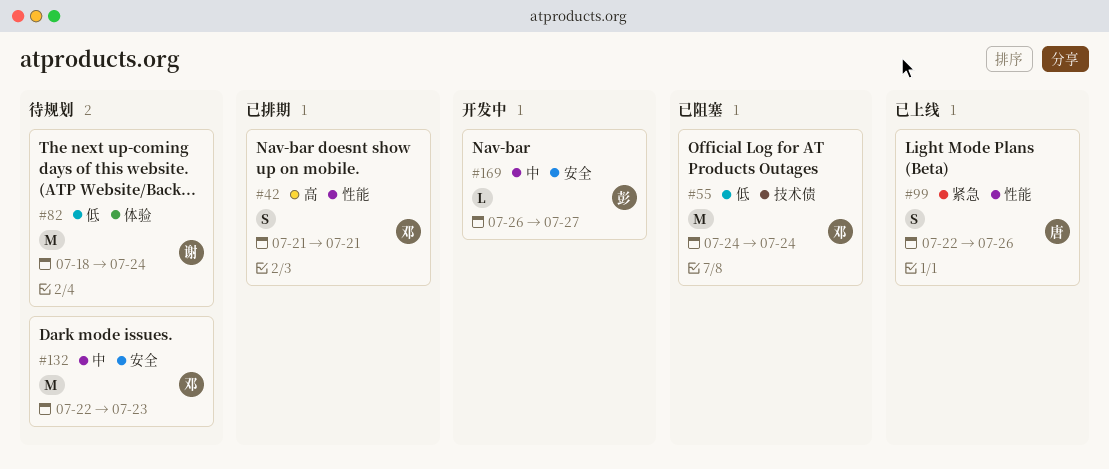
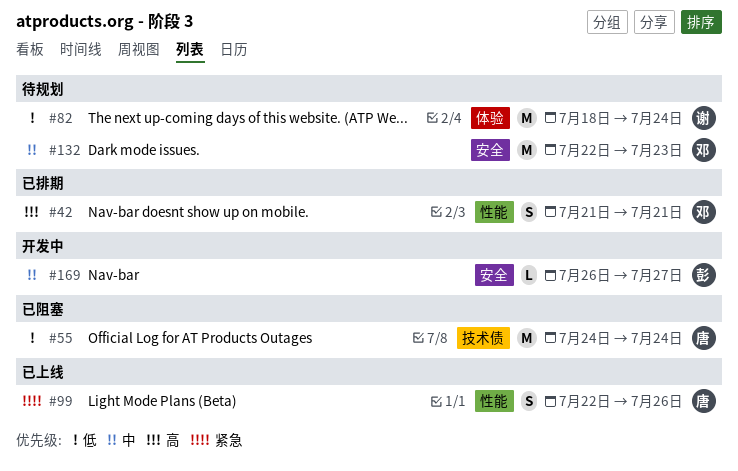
#55, owner: 邓 -> 唐

